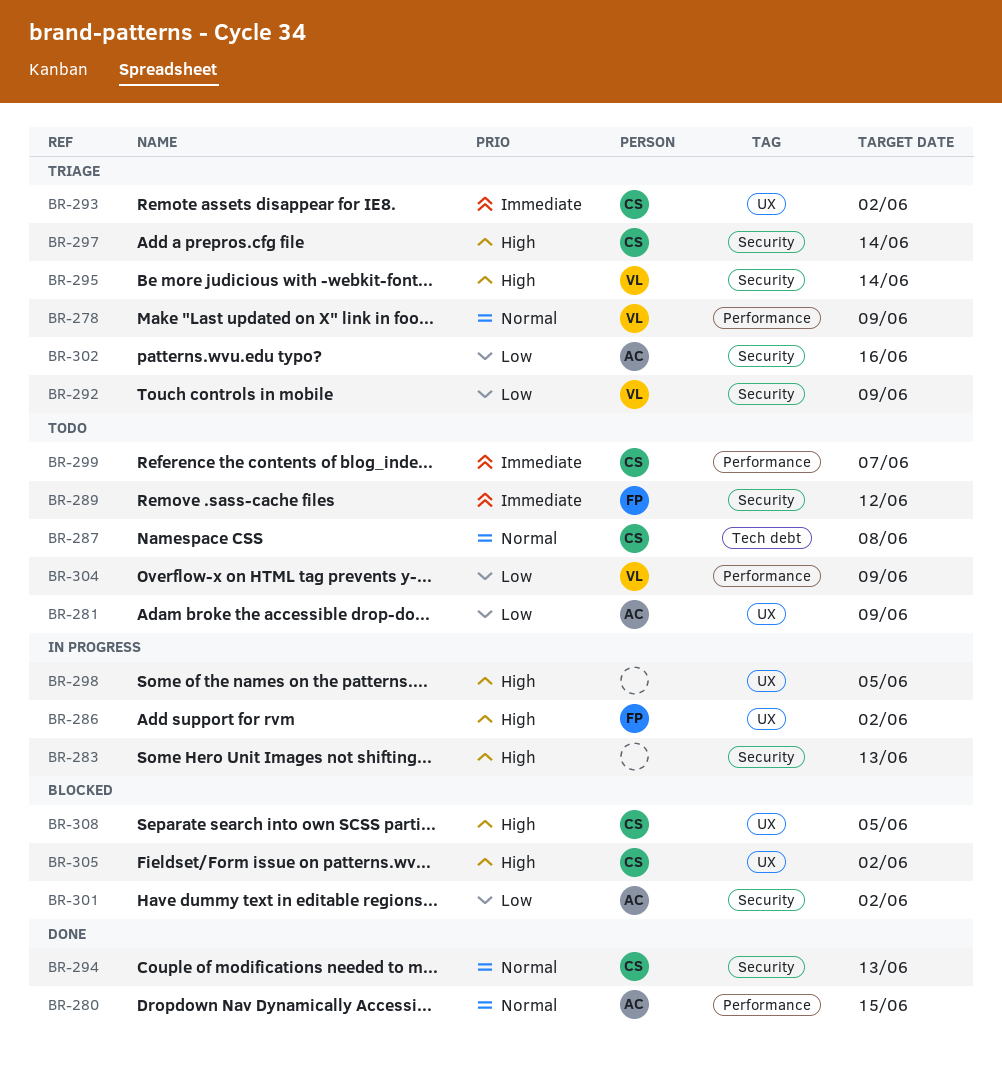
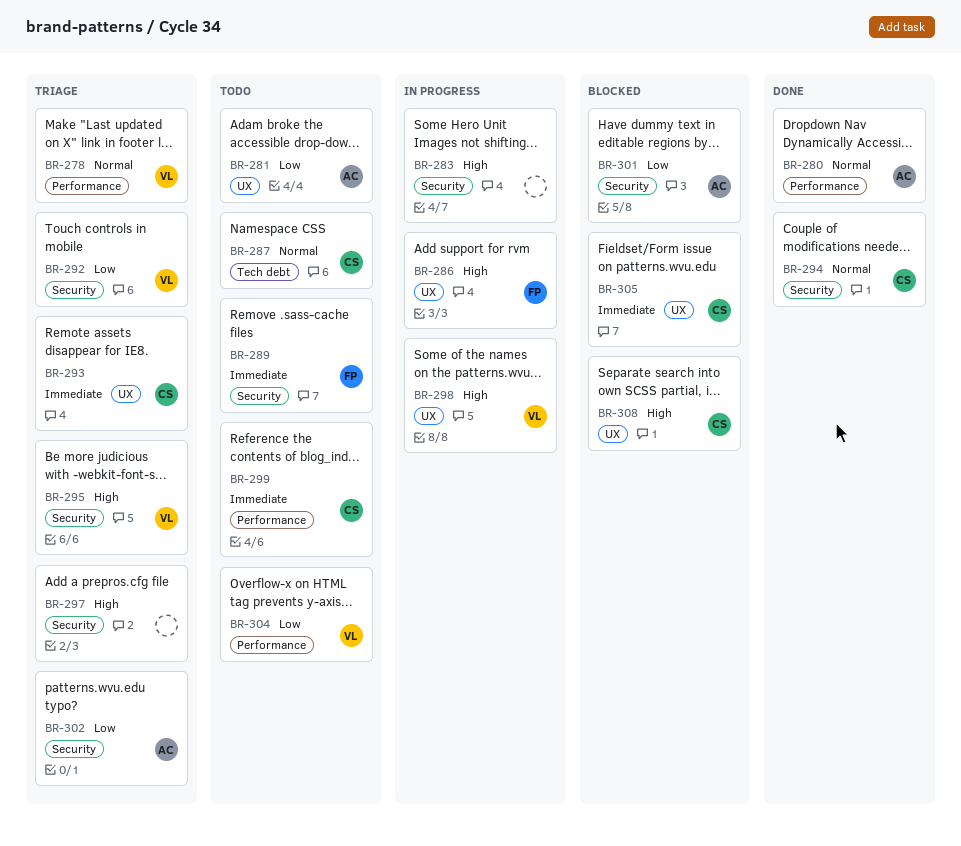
BR-297, owner: CS -> none
BR-298, owner: none -> VL
BR-305, priority: High -> Immediate

